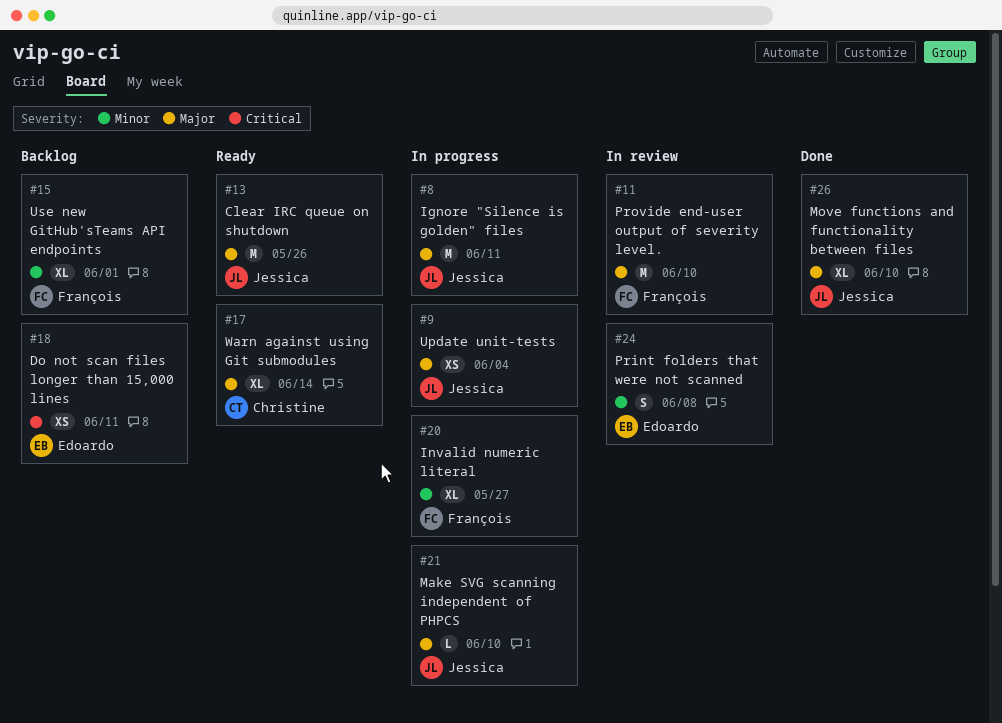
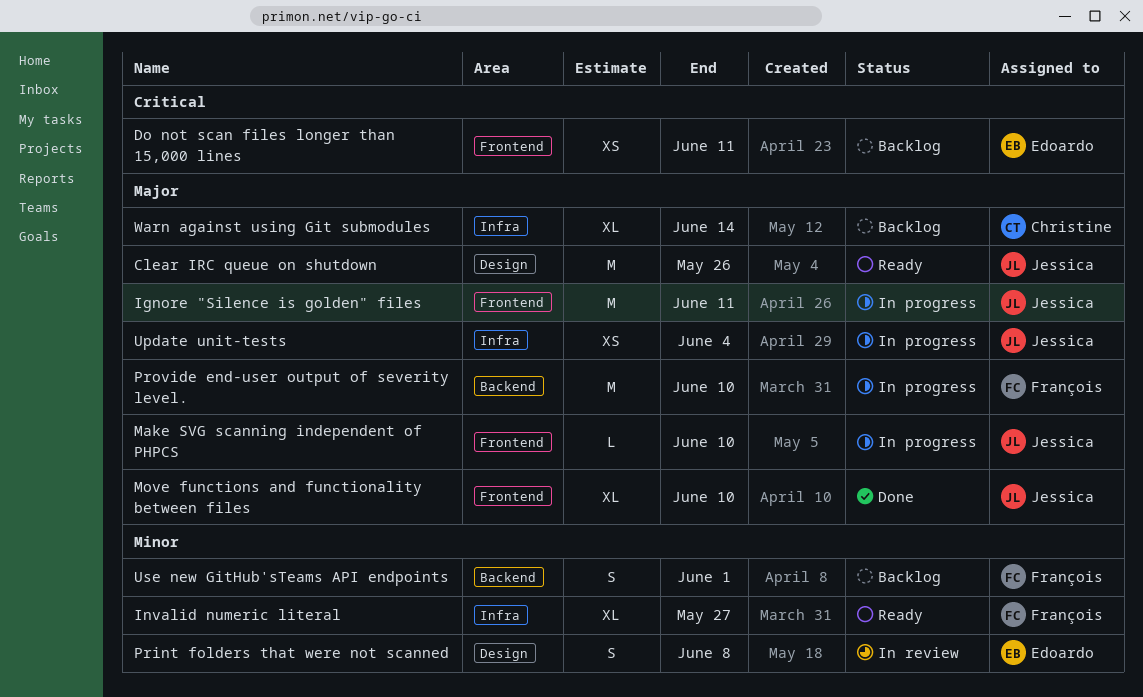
Invalid numeric literal, status: In progress -> Ready
Provide end-user output of severity level., status: In review -> In progress
Use new GitHub'sTeams API endpoints, estimate: XL -> S
Warn against using Git submodules, status: Ready -> Backlog

